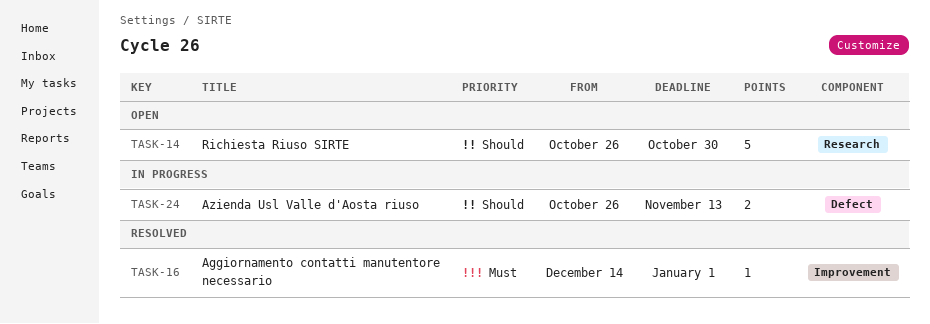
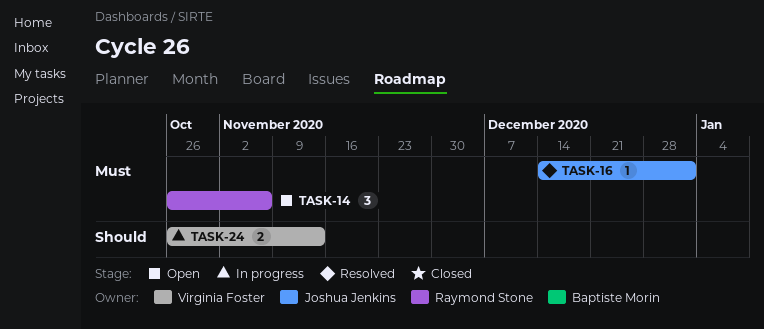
TASK-14, priority: Should -> Must
TASK-14, estimate: 5 -> 3
TASK-14, due: Oct 30 -> Nov 6

